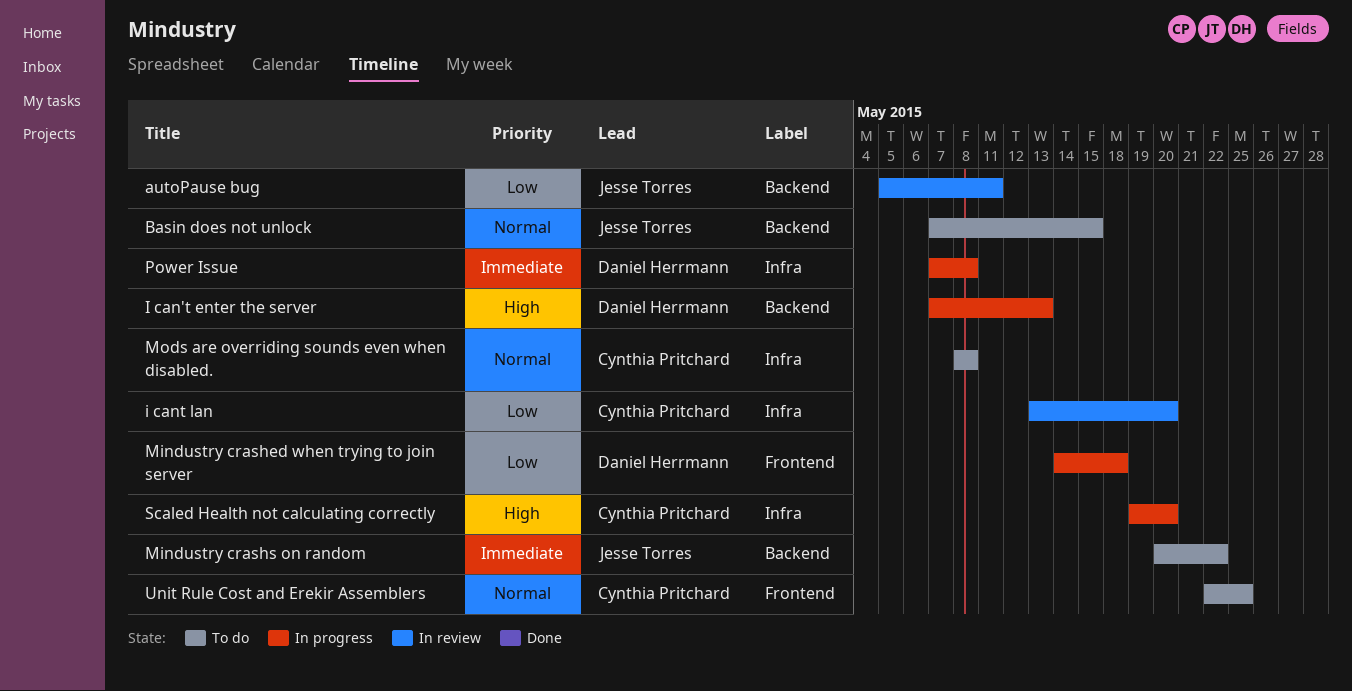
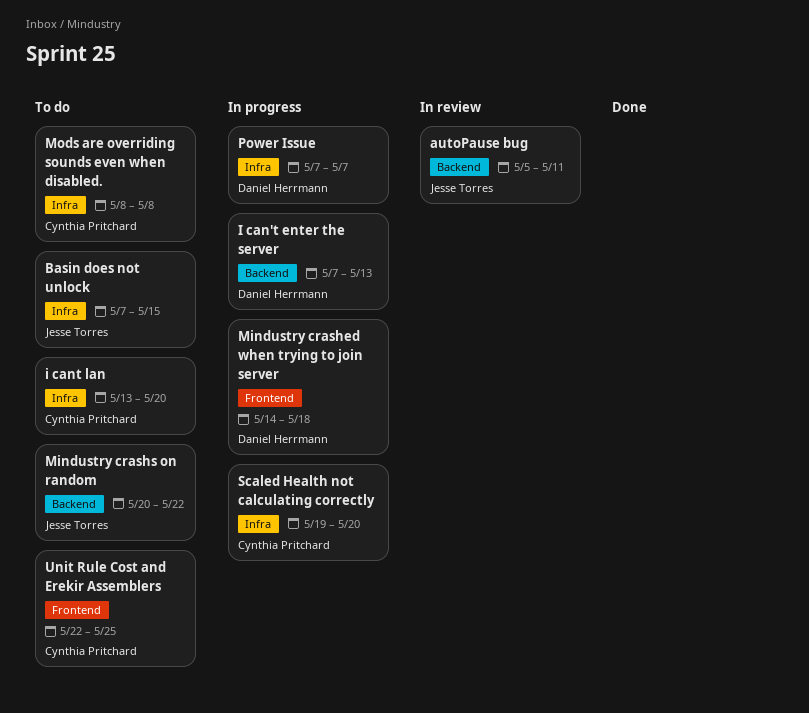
Basin does not unlock, label: Backend -> Infra
i cant lan, status: In review -> To do
Power Issue, due: May 8 -> May 7

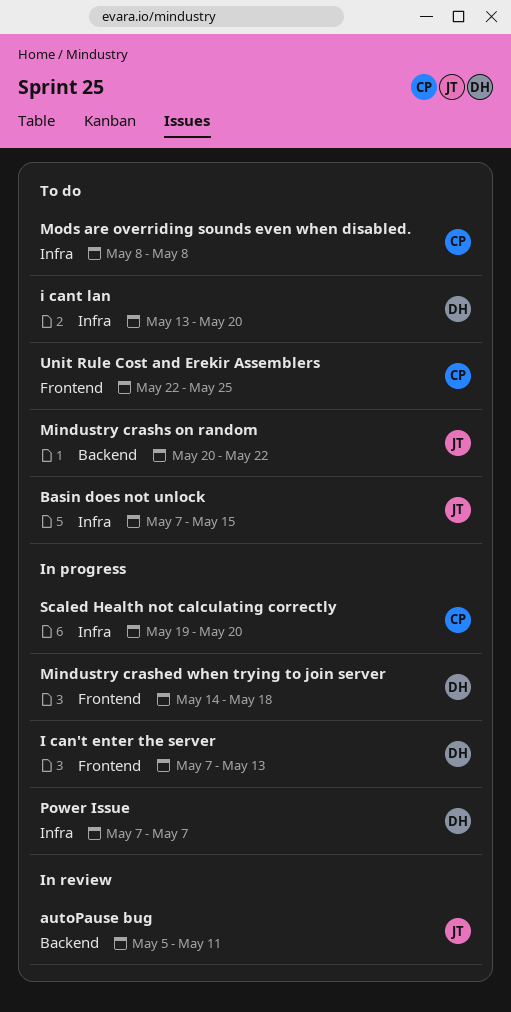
I can't enter the server, label: Backend -> Frontend
i cant lan, owner: Cynthia Pritchard -> Daniel Herrmann

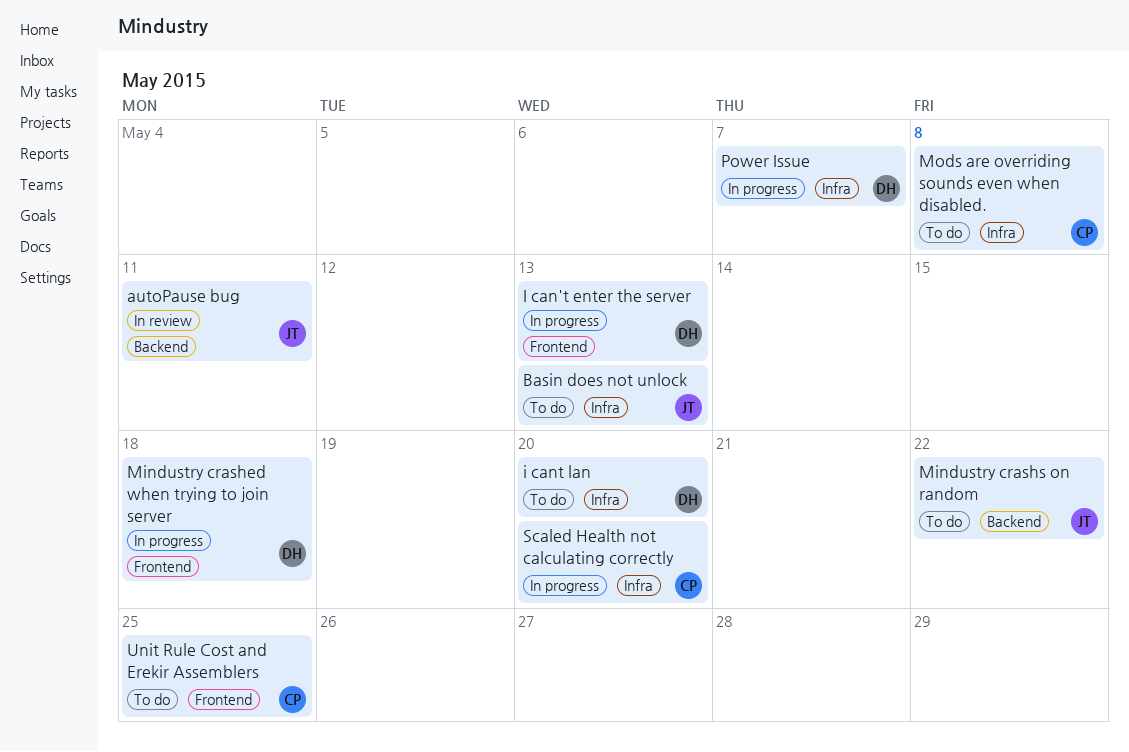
Basin does not unlock, due: May 15 -> May 13

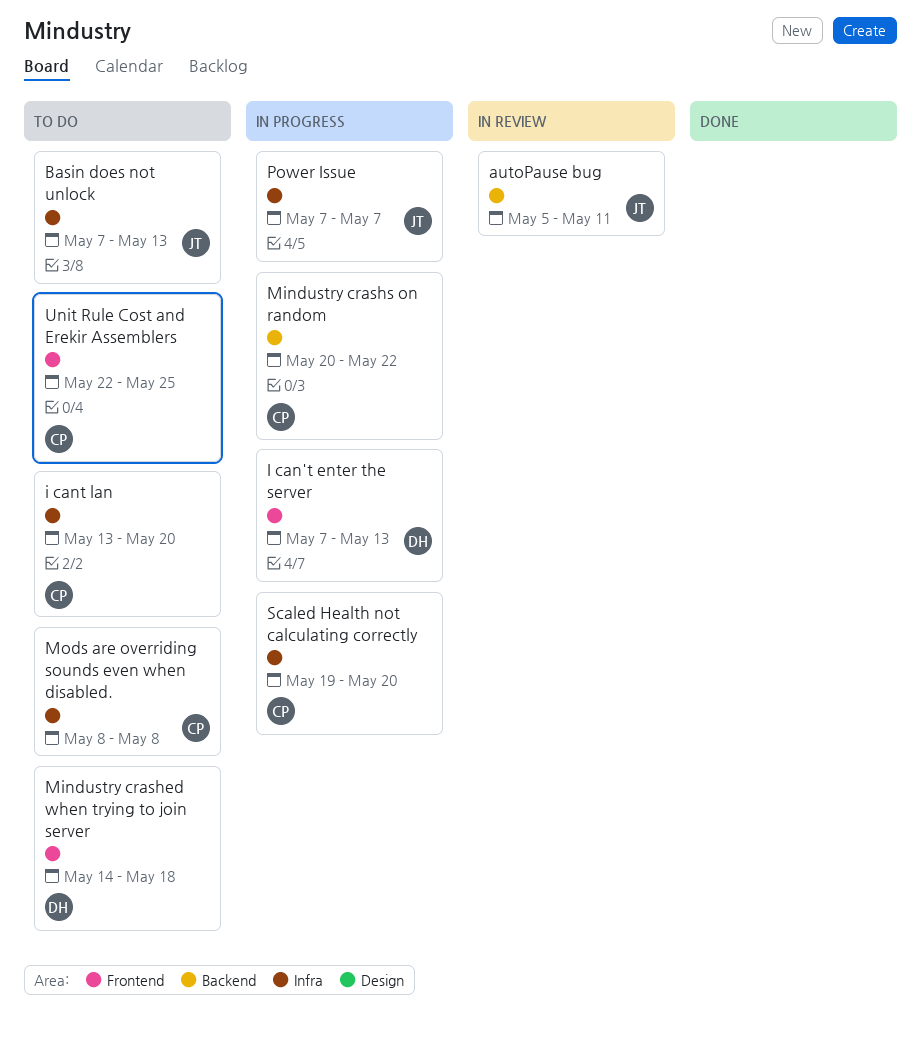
i cant lan, owner: DH -> CP
Mindustry crashed when trying to join server, status: In progress -> To do
Mindustry crashs on random, status: To do -> In progress
Mindustry crashs on random, owner: JT -> CP
Power Issue, owner: DH -> JT

